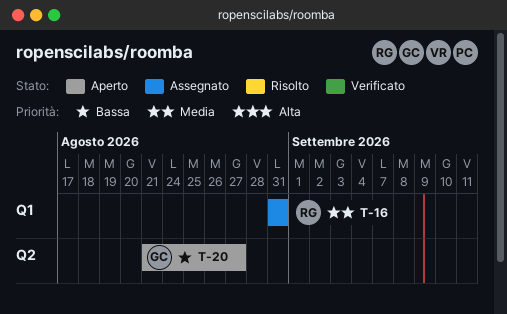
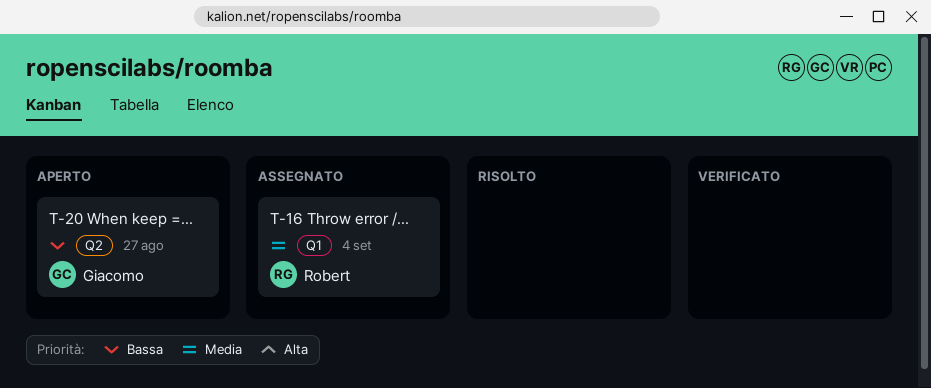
T-16, due: Aug 31 -> Sep 4

